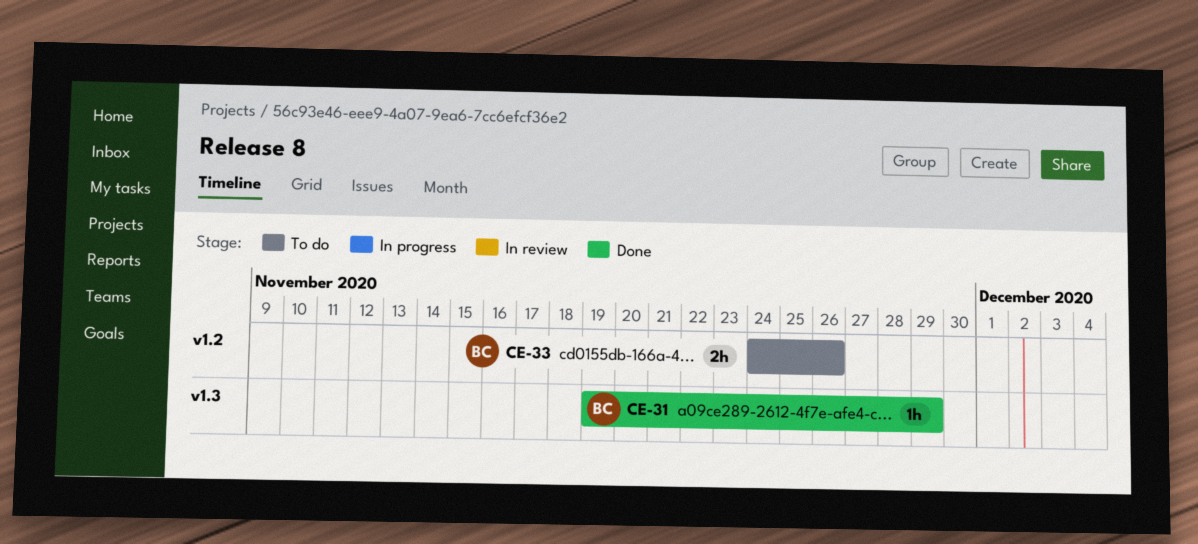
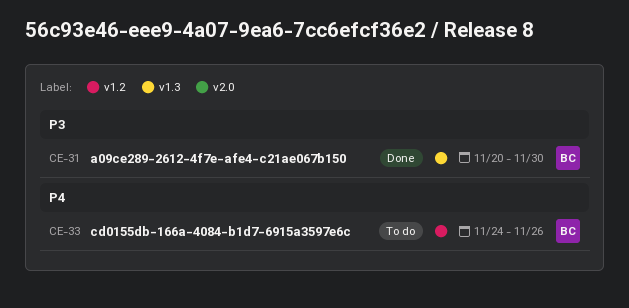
CE-31, start: Nov 19 -> Nov 20
CE-31, due: Nov 29 -> Nov 30

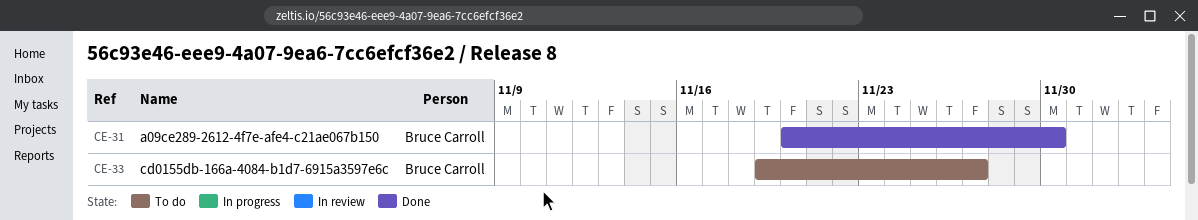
CE-33, start: Nov 24 -> Nov 19
CE-33, due: Nov 26 -> Nov 27

